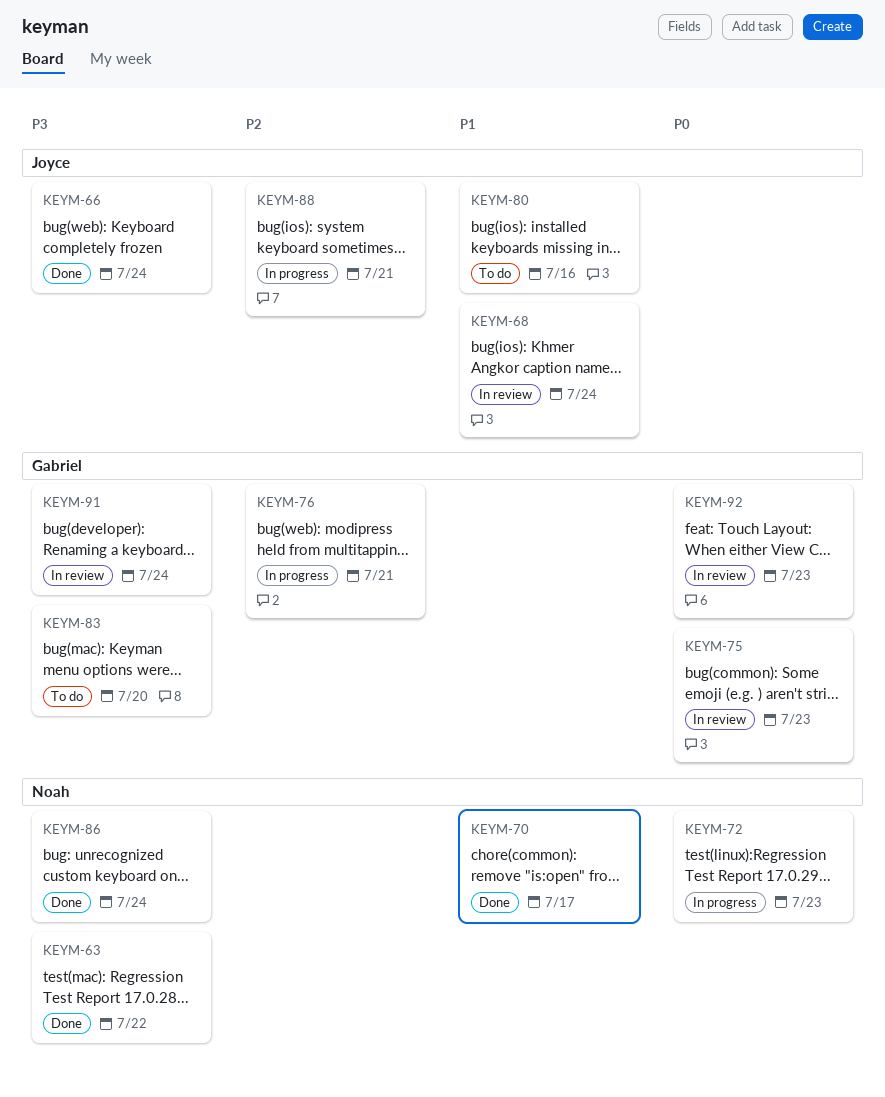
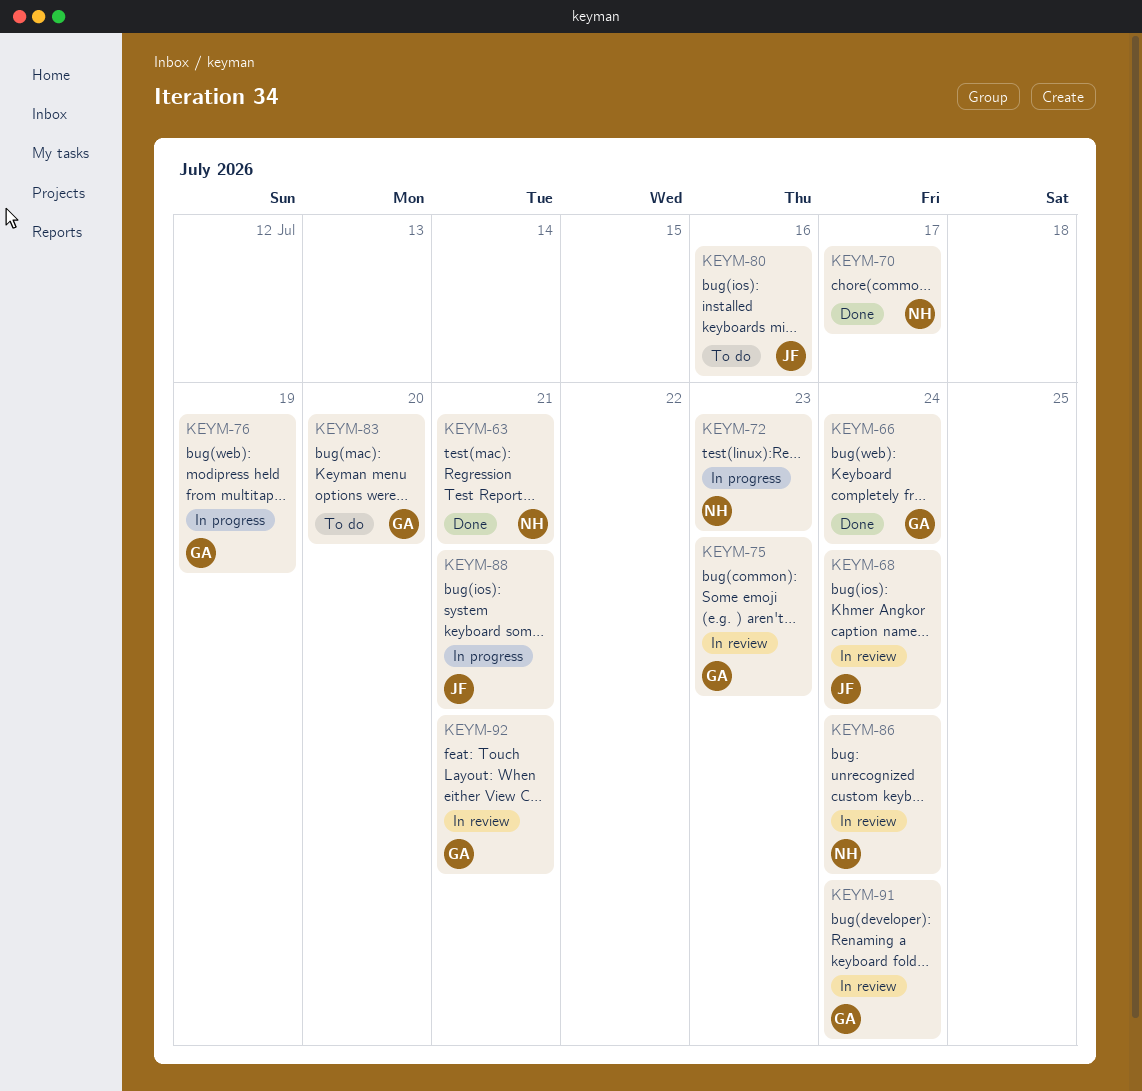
KEYM-63, due: Jul 22 -> Jul 21
KEYM-66, owner: Joyce -> Gabriel
KEYM-76, due: Jul 21 -> Jul 19
KEYM-86, status: Done -> In review
KEYM-92, due: Jul 23 -> Jul 21

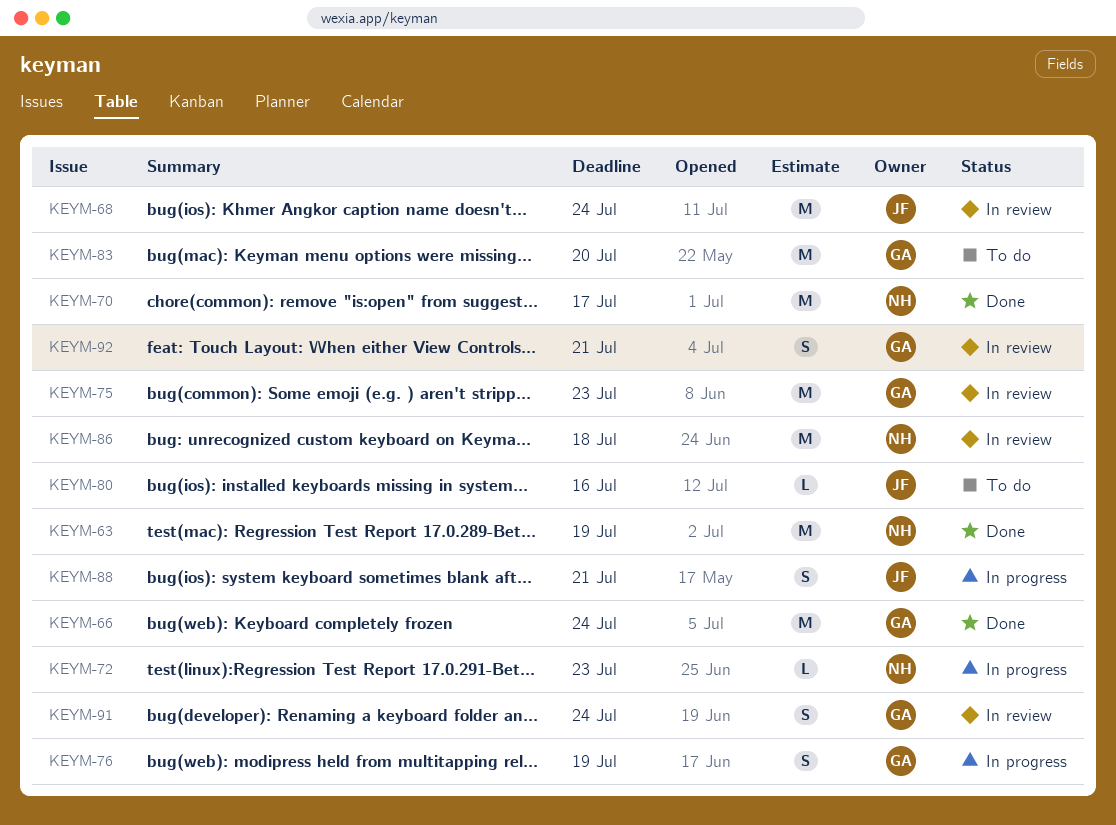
KEYM-63, due: Jul 21 -> Jul 19
KEYM-86, due: Jul 24 -> Jul 18

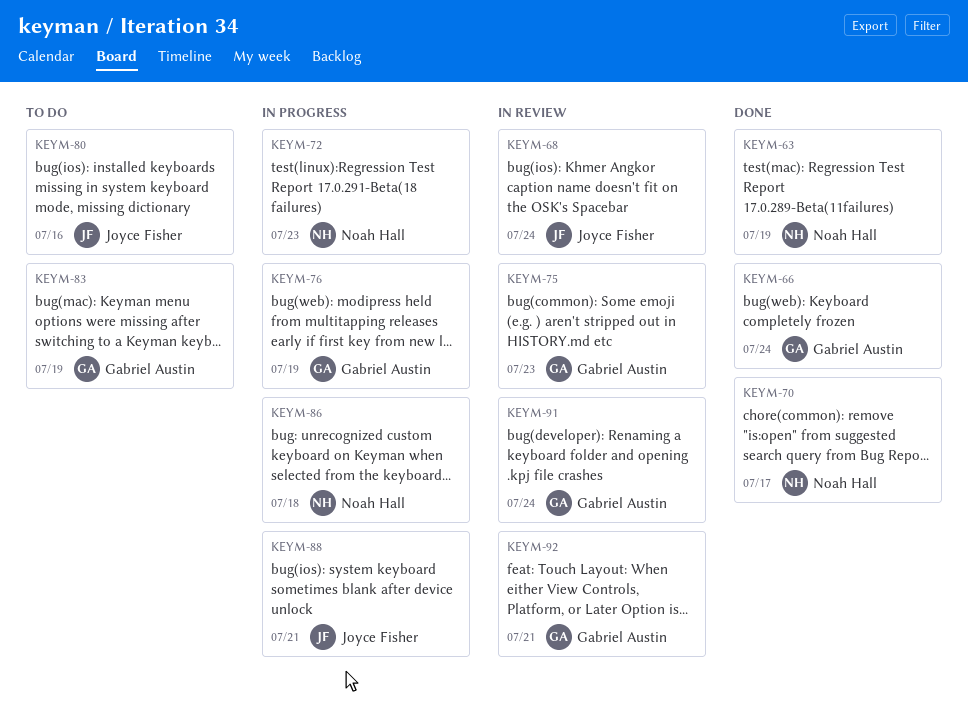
KEYM-83, due: Jul 20 -> Jul 19
KEYM-86, status: In review -> In progress

